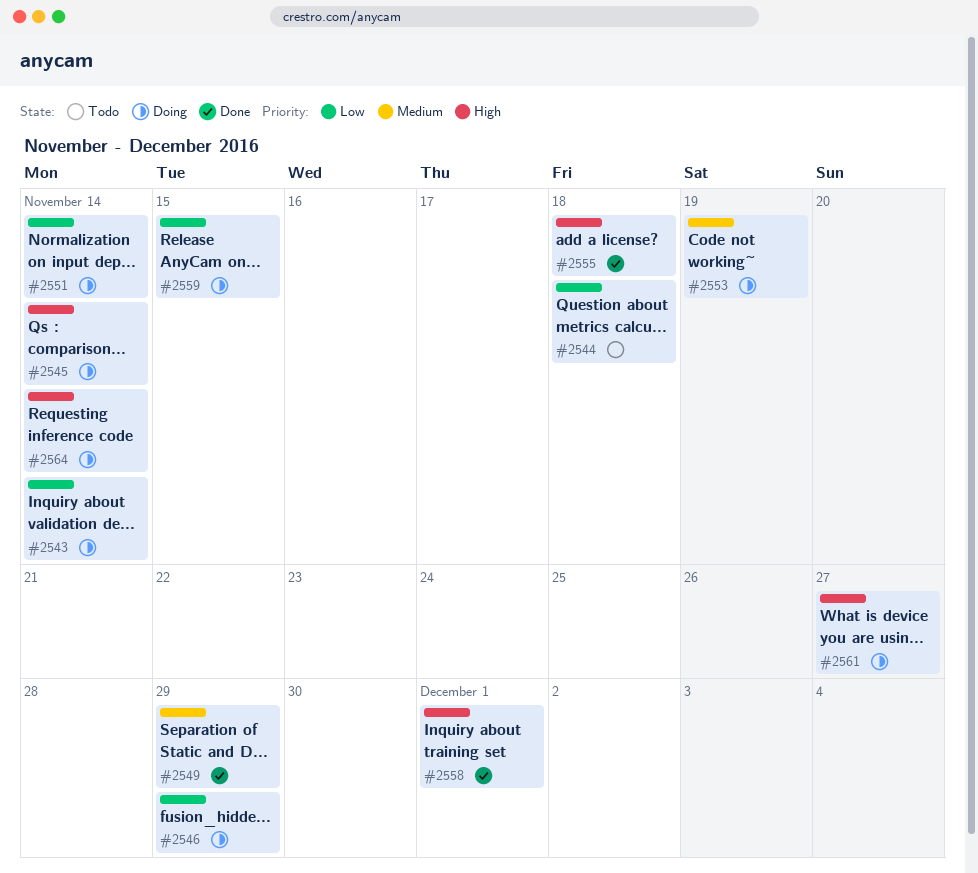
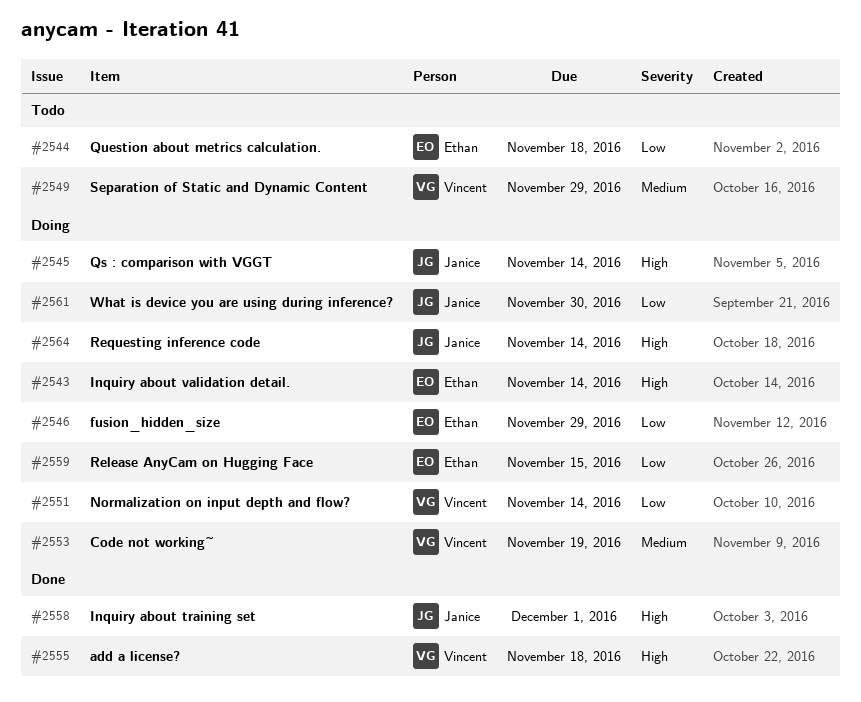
#2543, priority: Low -> High
#2549, status: Done -> Todo
#2561, priority: High -> Low
#2561, due: Nov 27 -> Nov 30

